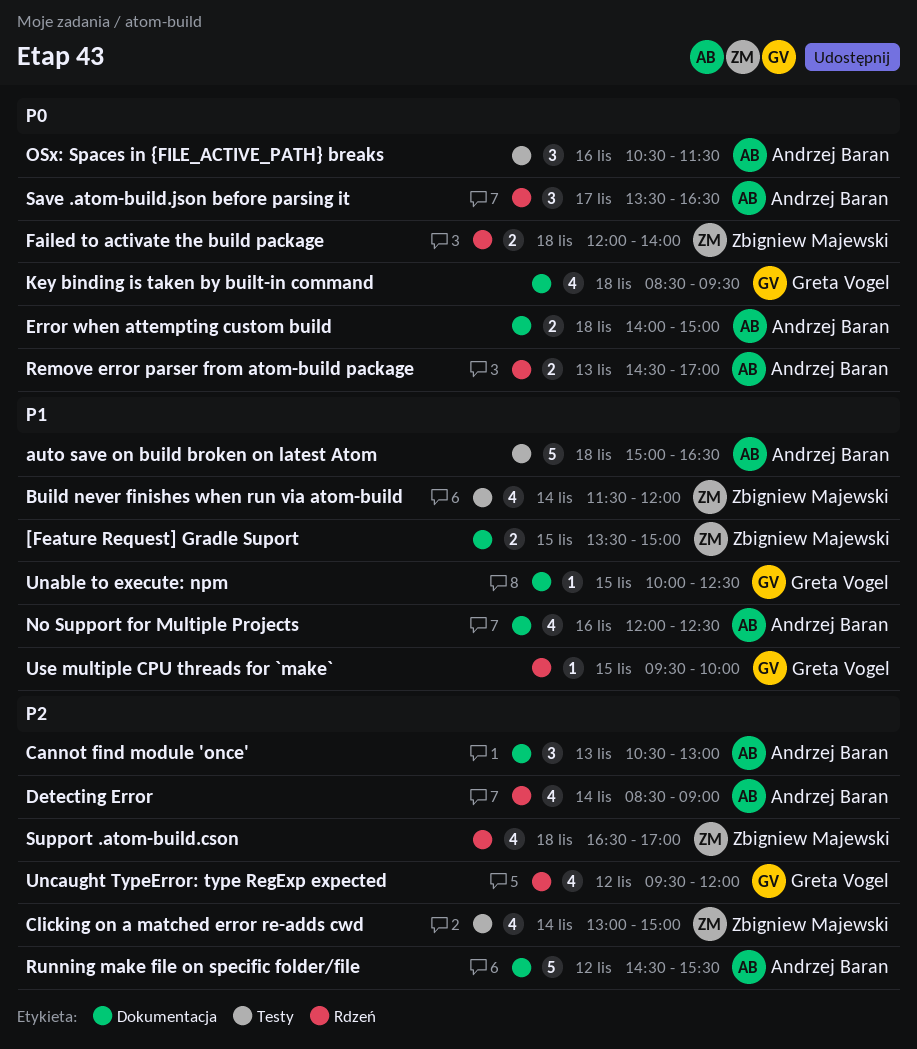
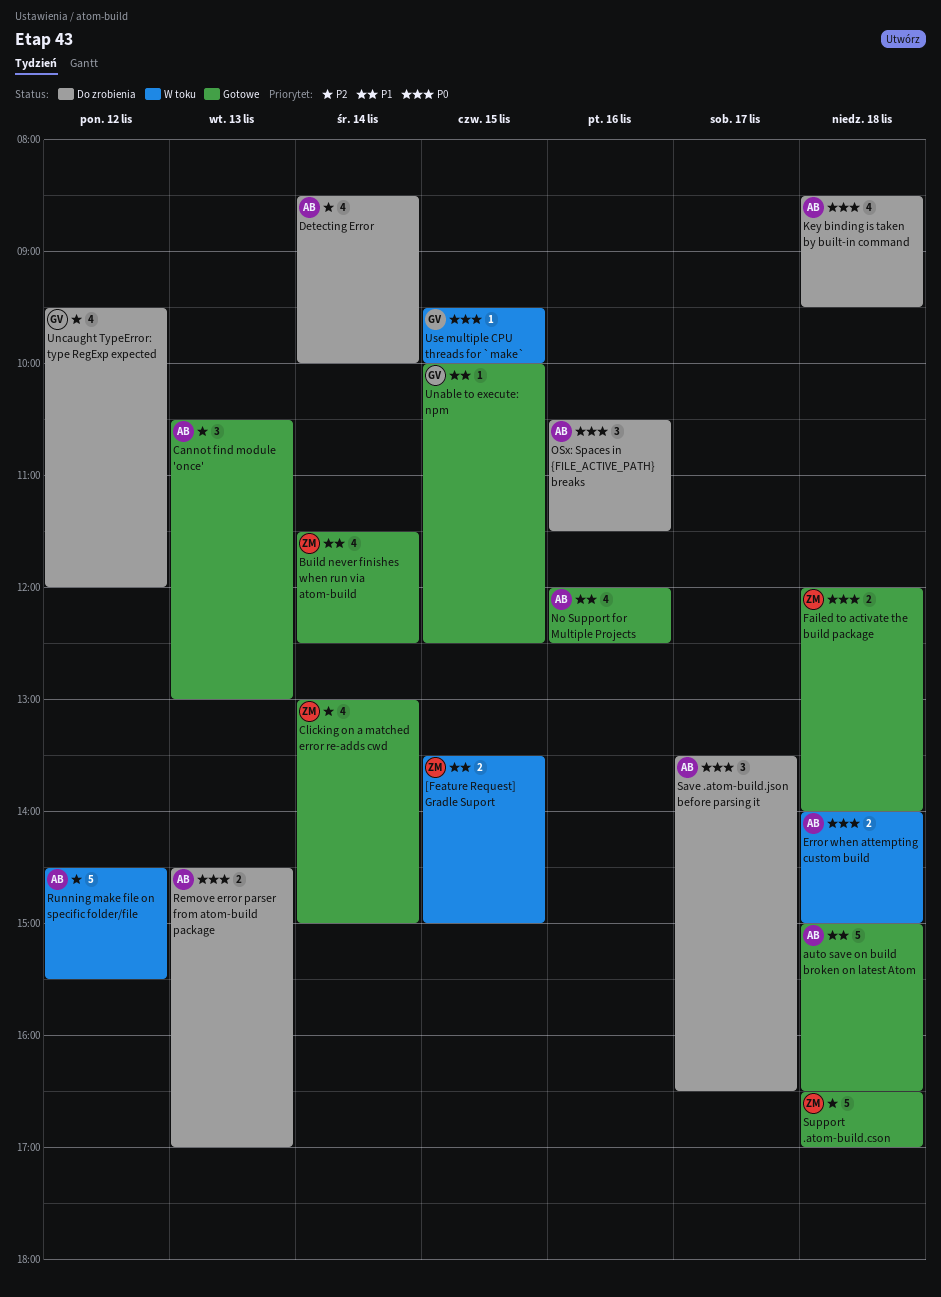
Build never finishes when run via atom-build, ends: 12:00 -> 12:30
Detecting Error, ends: 09:00 -> 10:00
Key binding is taken by built-in command, owner: Greta Vogel -> Andrzej Baran
Support .atom-build.cson, estimate: 4 -> 5
Use multiple CPU threads for `make`, priority: P1 -> P0

